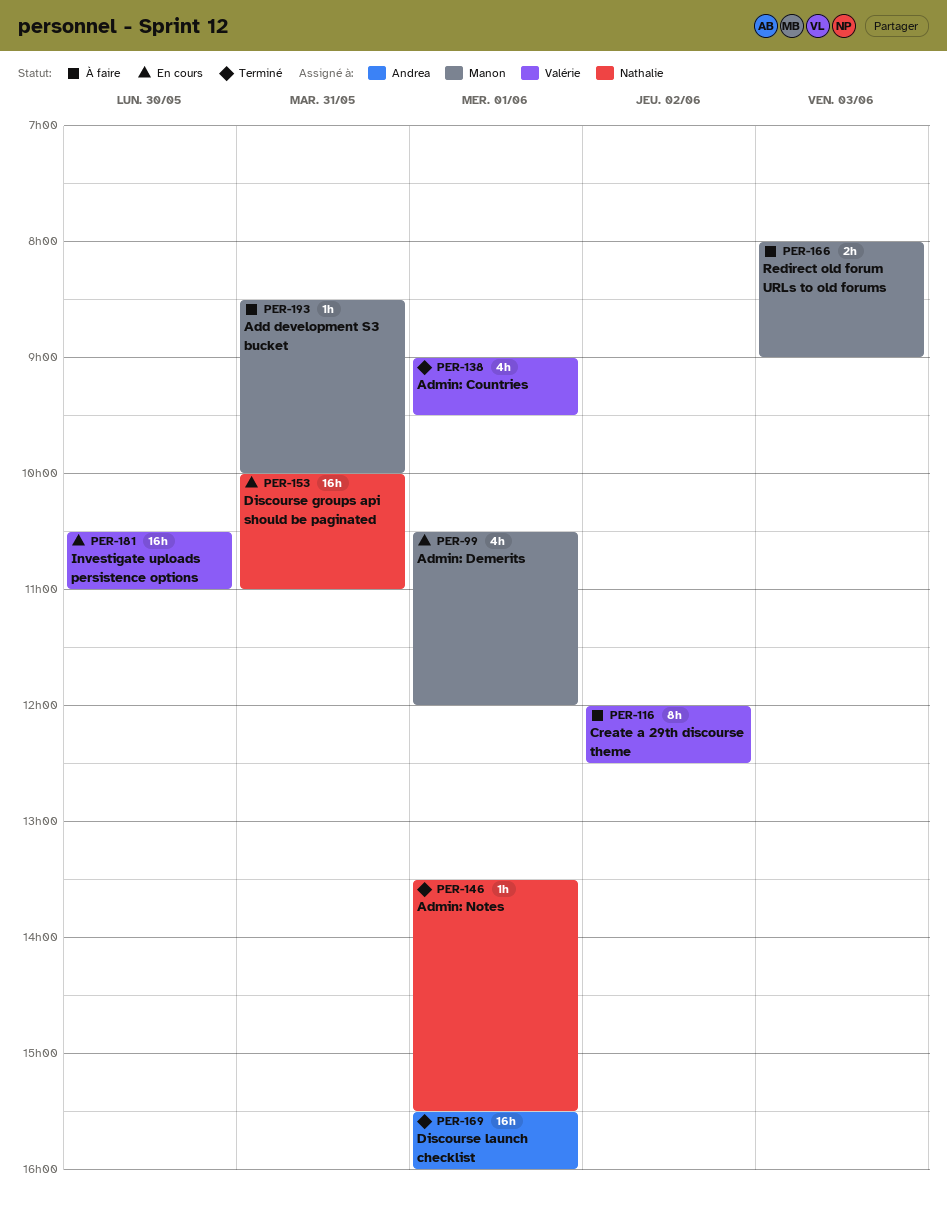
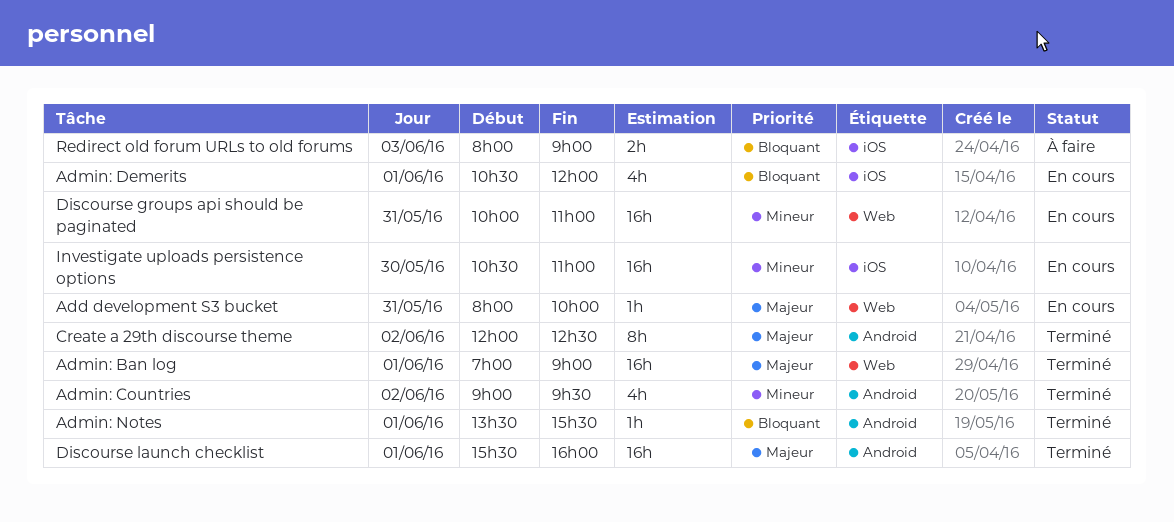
Add development S3 bucket, status: À faire -> En cours
Add development S3 bucket, begins: 08:30 -> 08:00
Admin: Ban log: none -> present
Admin: Countries, day: Jun 1 -> Jun 2
Create a 29th discourse theme, status: À faire -> Terminé

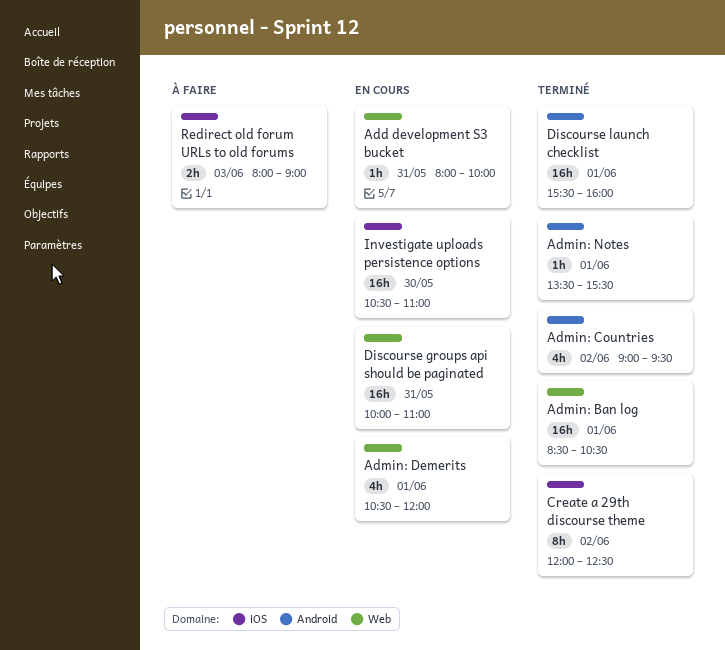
Admin: Ban log, begins: 07:00 -> 08:30
Admin: Ban log, ends: 09:00 -> 10:30
Admin: Demerits, label: iOS -> Web
Create a 29th discourse theme, label: Android -> iOS

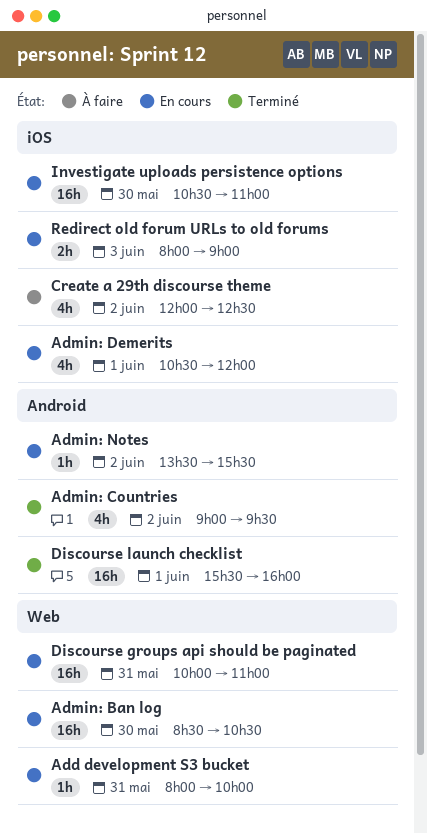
Admin: Ban log, status: Terminé -> En cours
Admin: Ban log, day: Jun 1 -> May 30
Admin: Demerits, label: Web -> iOS
Admin: Notes, status: Terminé -> En cours
Admin: Notes, day: Jun 1 -> Jun 2
Create a 29th discourse theme, status: Terminé -> À faire
Create a 29th discourse theme, estimate: 8h -> 4h
Redirect old forum URLs to old forums, status: À faire -> En cours

